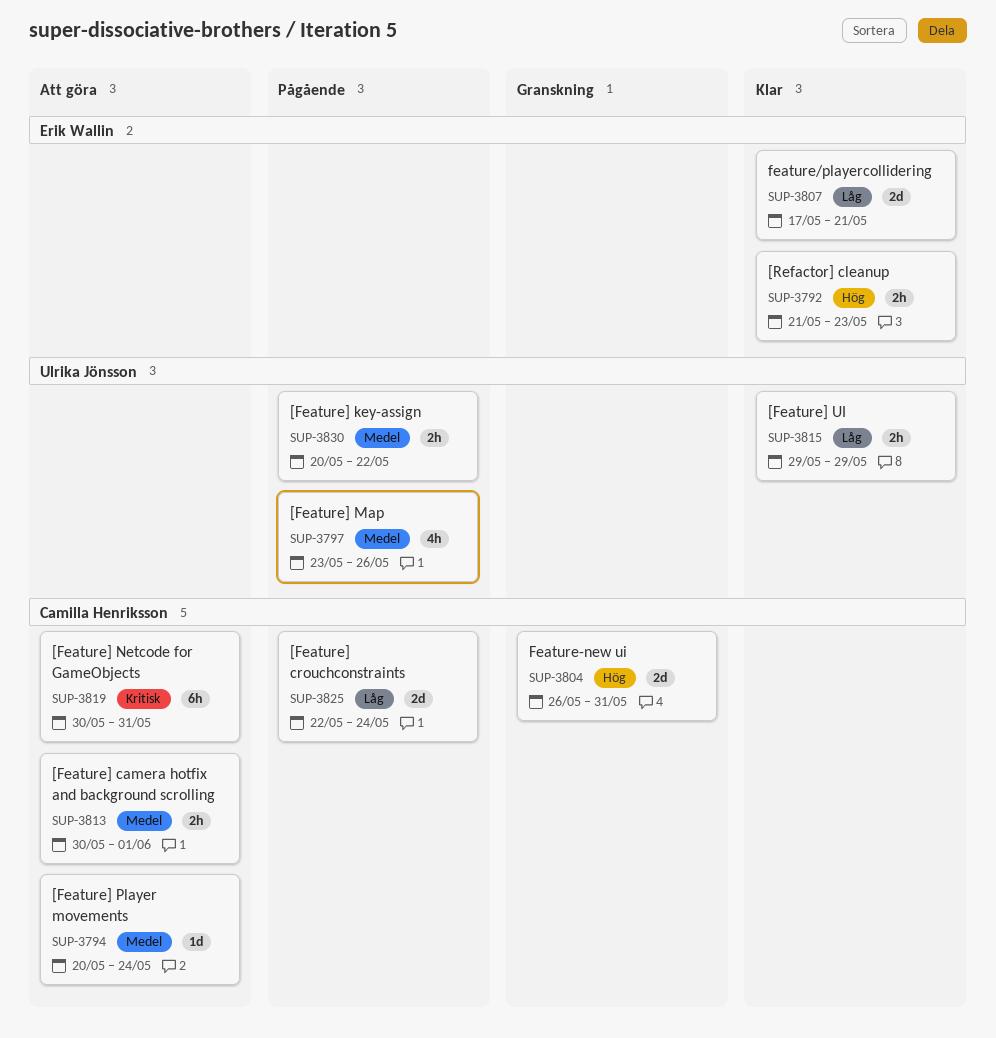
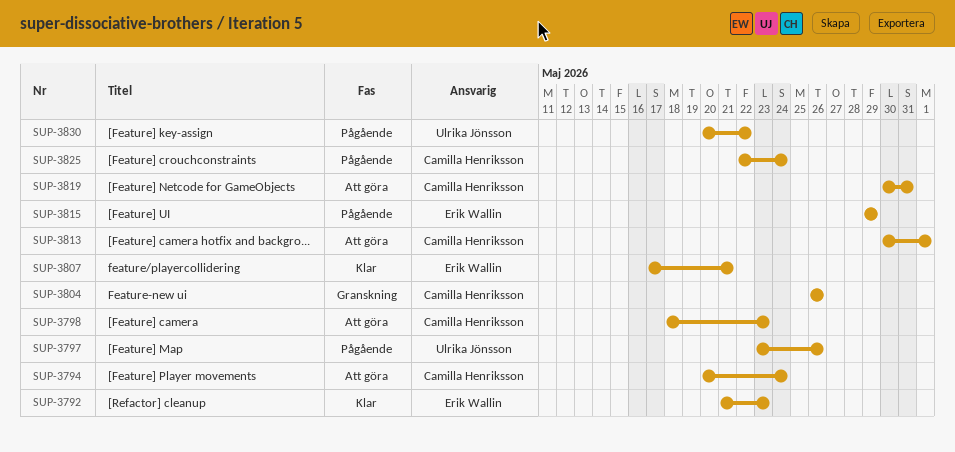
SUP-3798: none -> present
SUP-3804, due: May 31 -> May 26
SUP-3815, status: Klar -> Pågående
SUP-3815, owner: Ulrika Jönsson -> Erik Wallin

